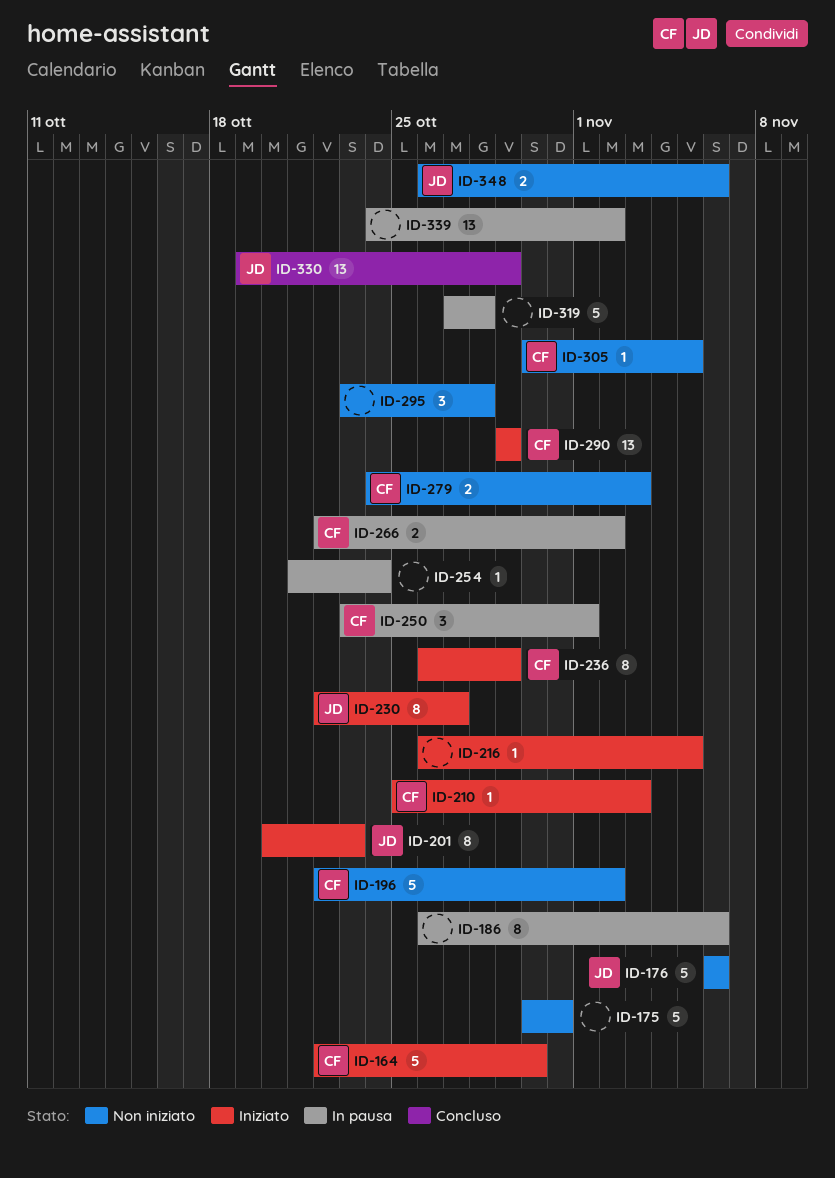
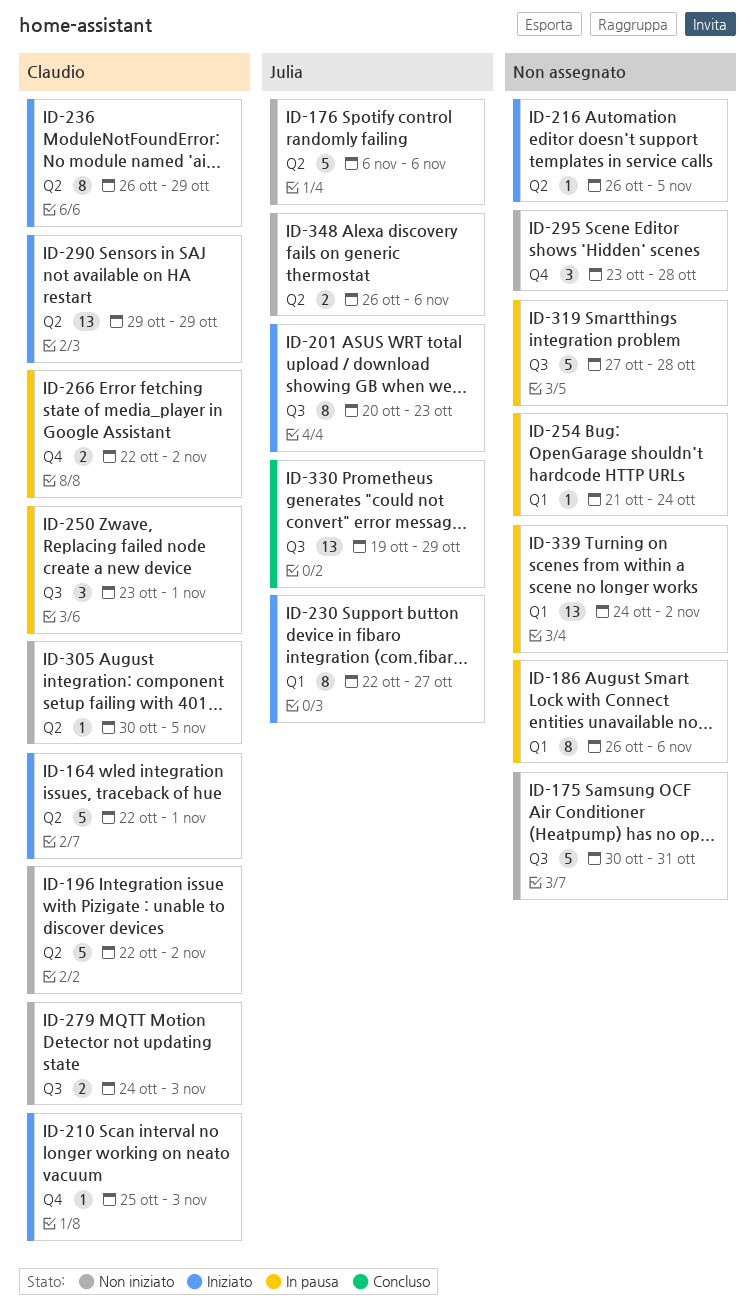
ID-164, due: Oct 30 -> Nov 1

